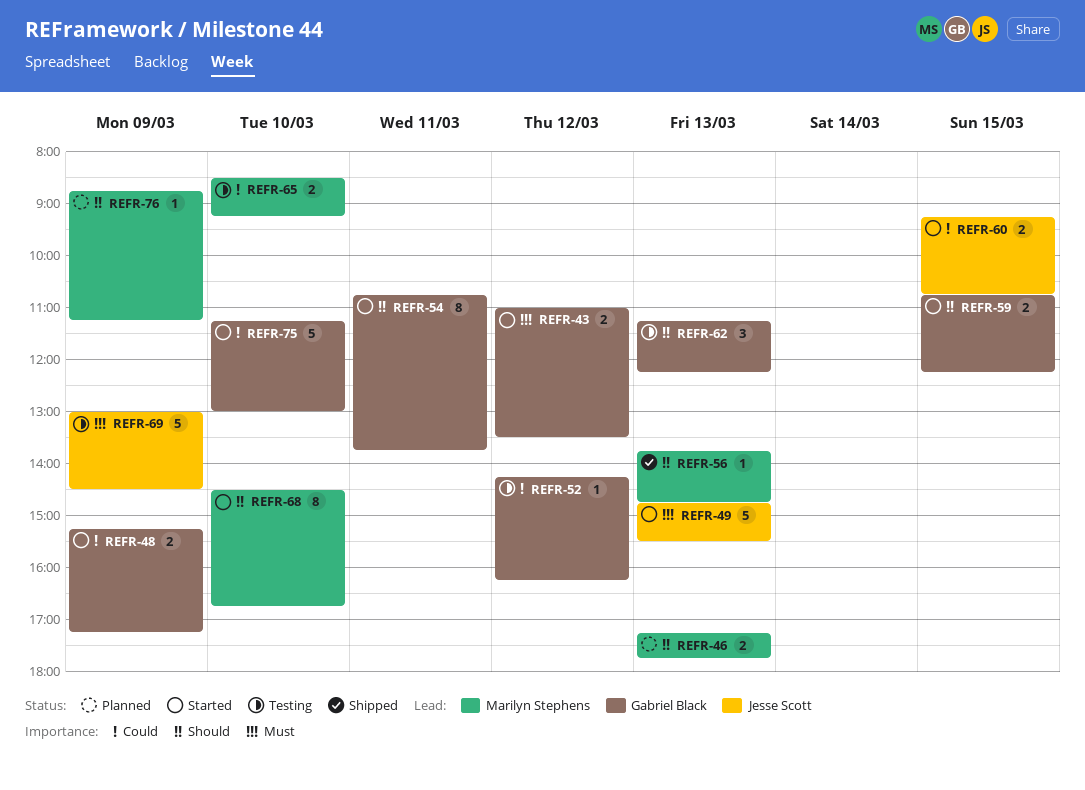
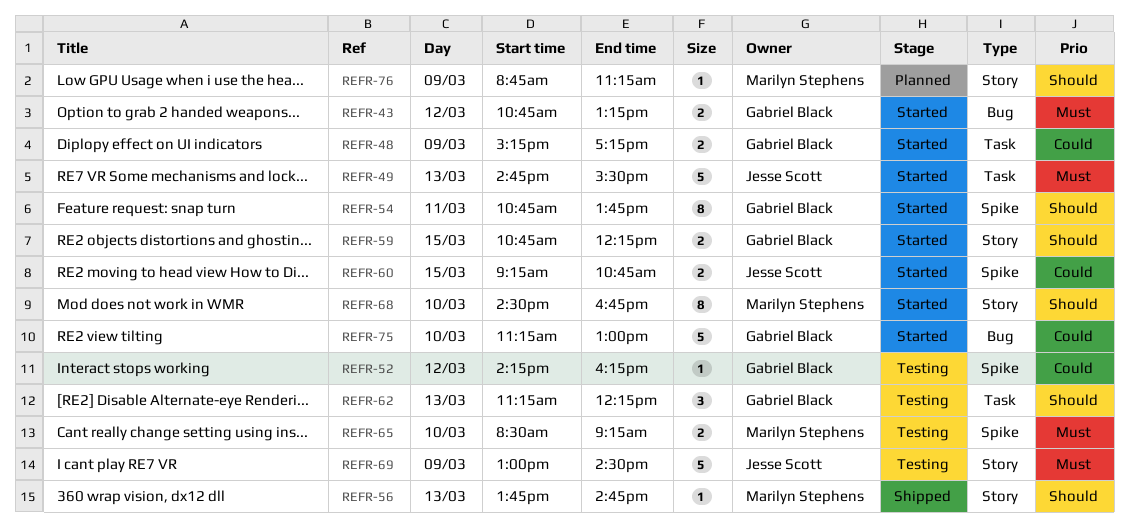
REFR-43, begins: 11:00 -> 10:45
REFR-43, ends: 13:30 -> 13:15
REFR-46: present -> none
REFR-65, priority: Could -> Must

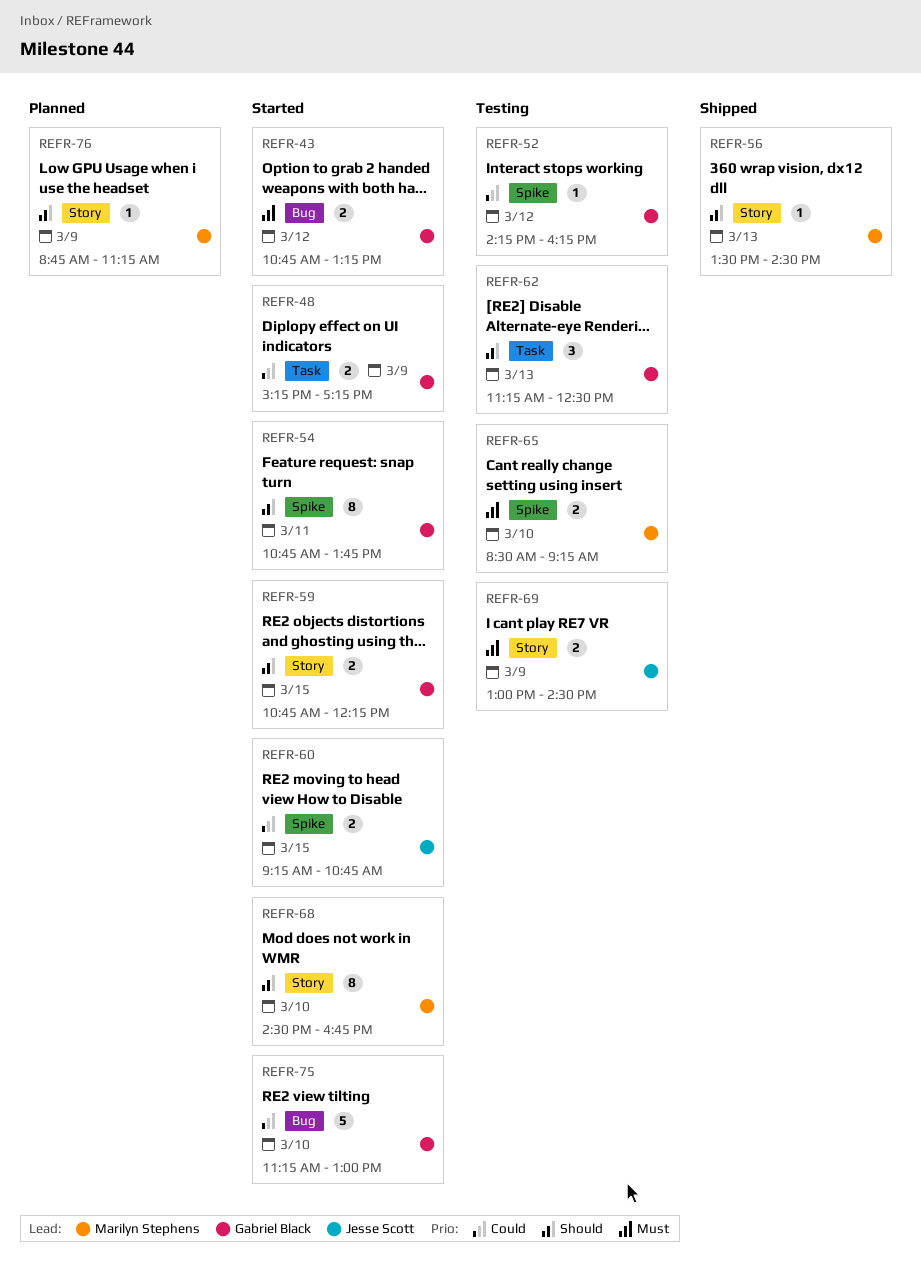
REFR-49: present -> none
REFR-56, begins: 13:45 -> 13:30
REFR-56, ends: 14:45 -> 14:30
REFR-62, ends: 12:15 -> 12:30
REFR-69, estimate: 5 -> 2

